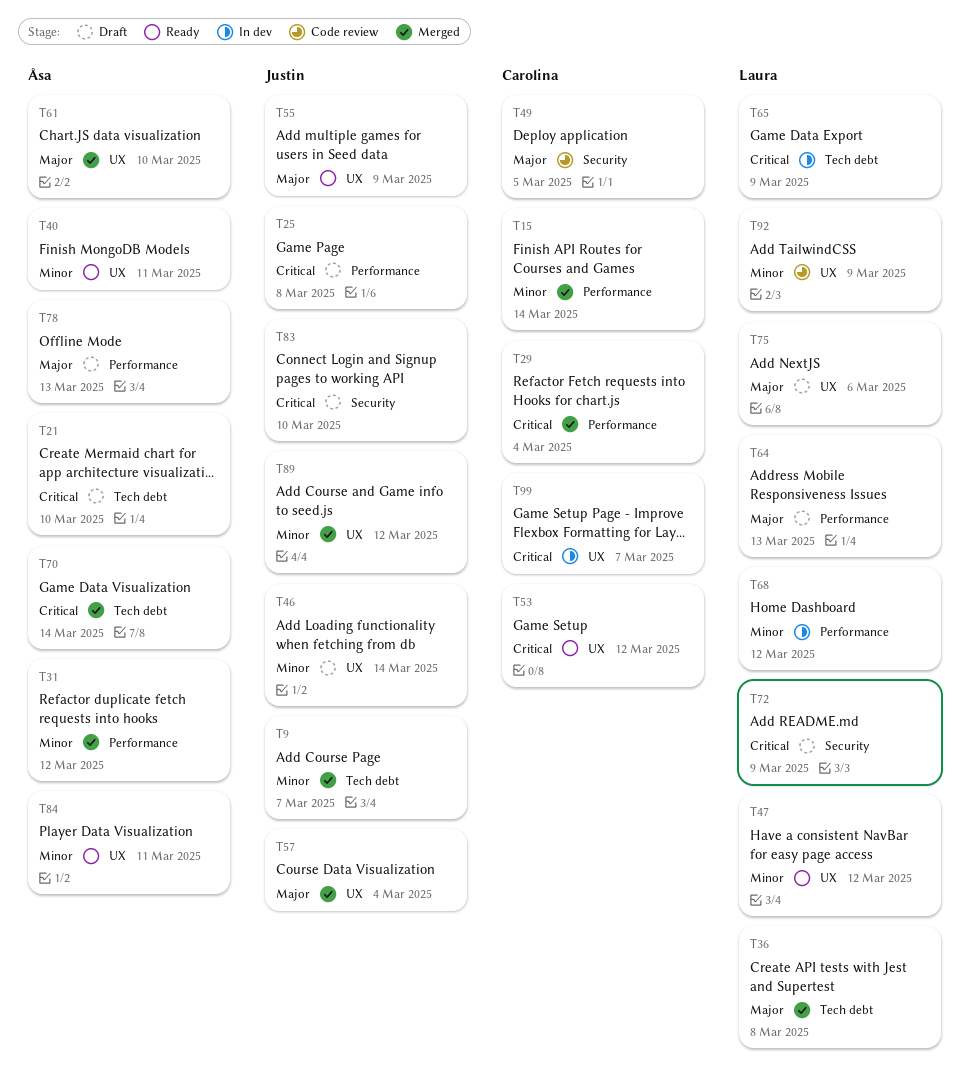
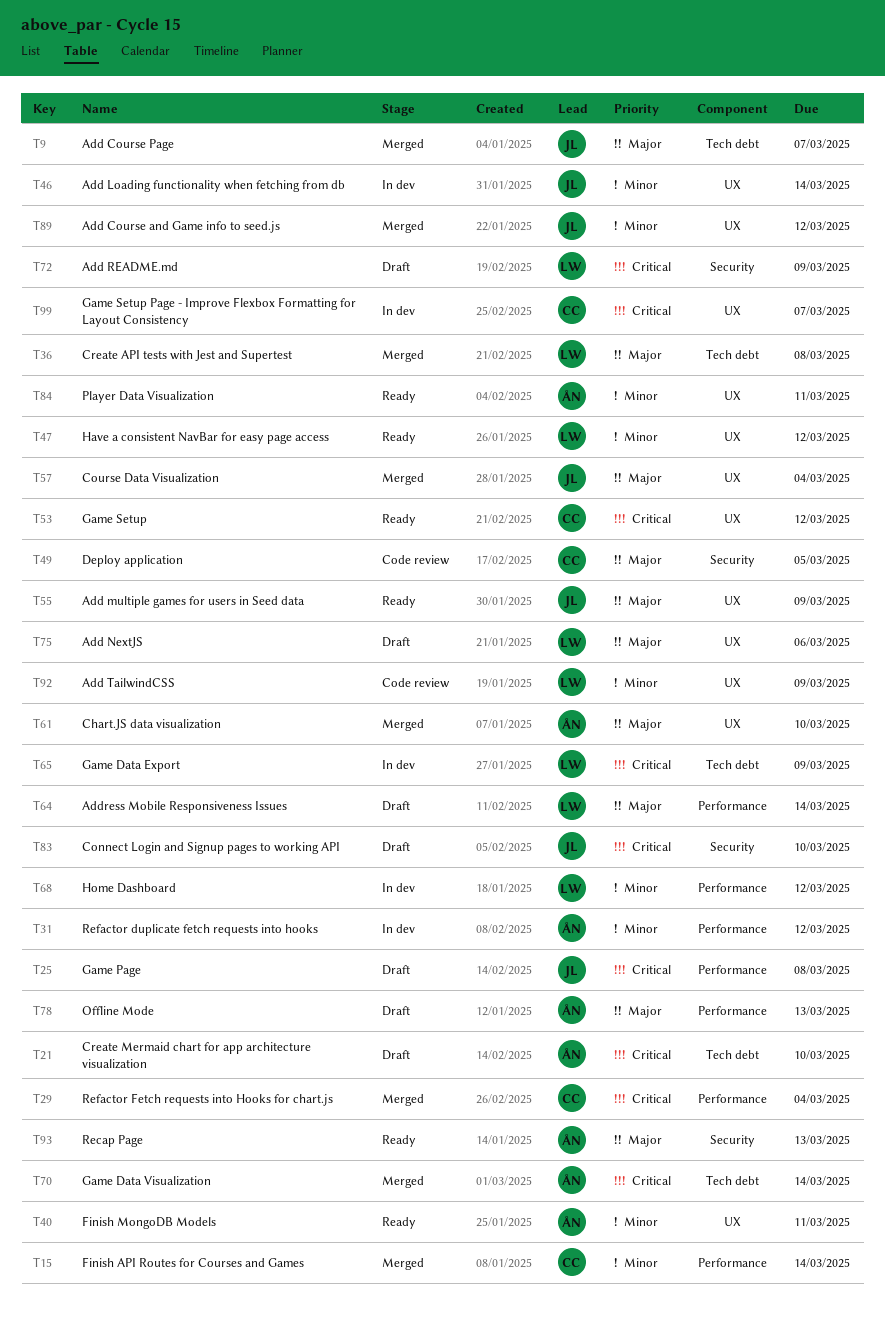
T9, priority: Minor -> Major
T31, status: Merged -> In dev
T46, status: Draft -> In dev
T64, due: Mar 13 -> Mar 14
T93: none -> present

